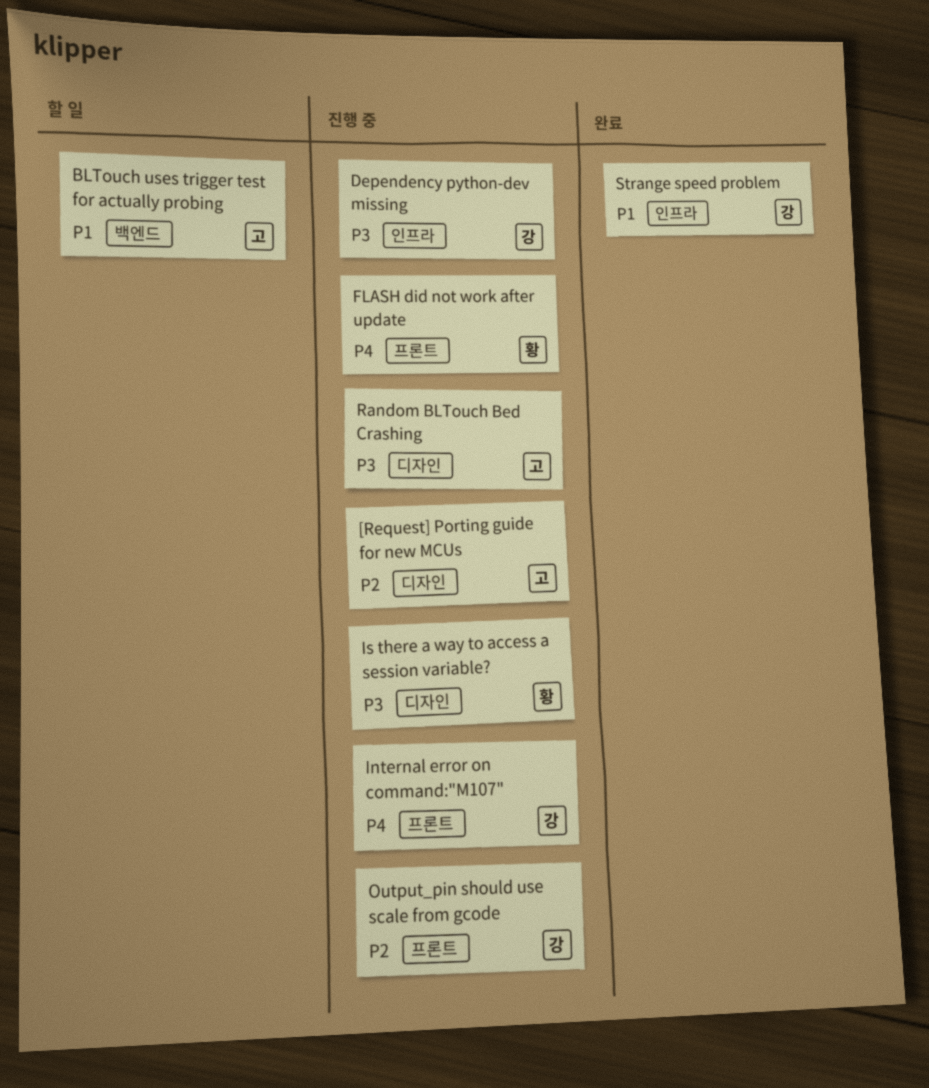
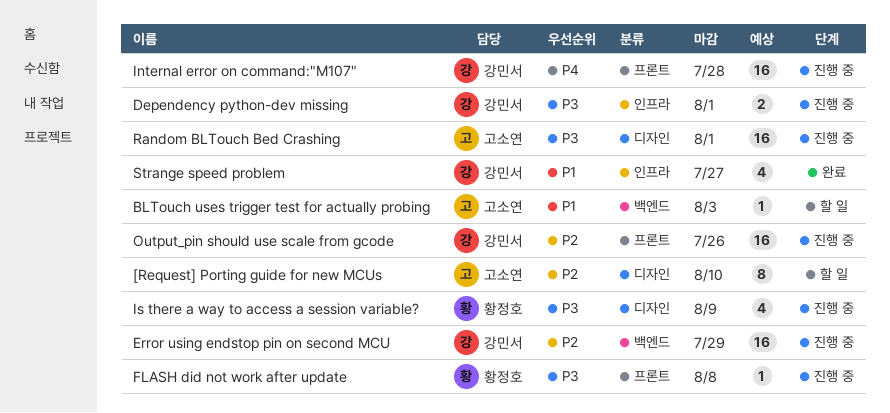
[Request] Porting guide for new MCUs, status: 진행 중 -> 할 일
Error using endstop pin on second MCU: none -> present
FLASH did not work after update, priority: P4 -> P3

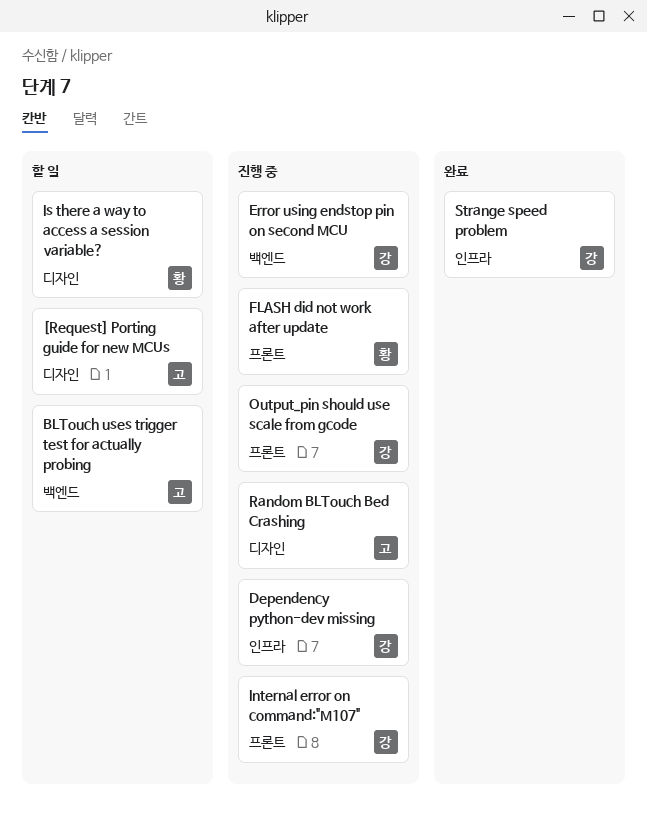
Is there a way to access a session variable?, status: 진행 중 -> 할 일

